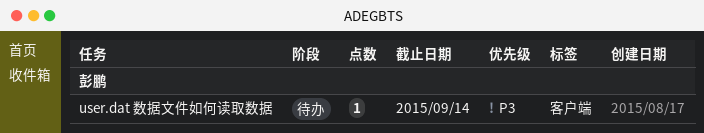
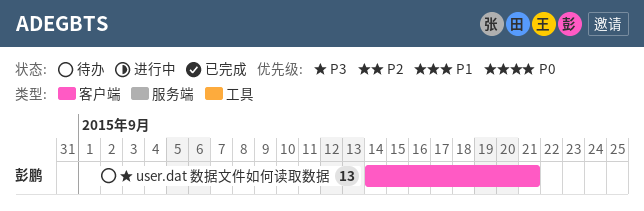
user.dat 数据文件如何读取数据, estimate: 1 -> 13
user.dat 数据文件如何读取数据, due: Sep 14 -> Sep 21

